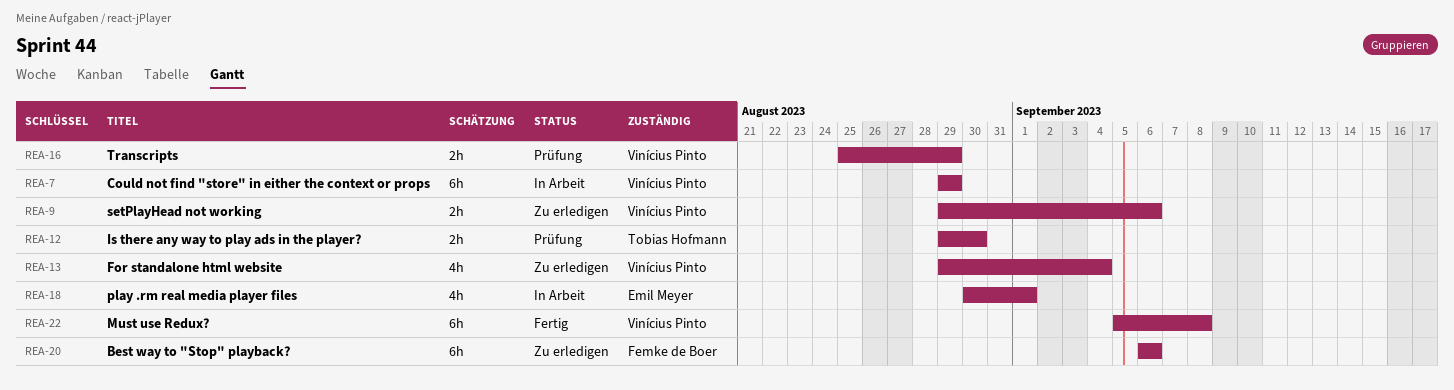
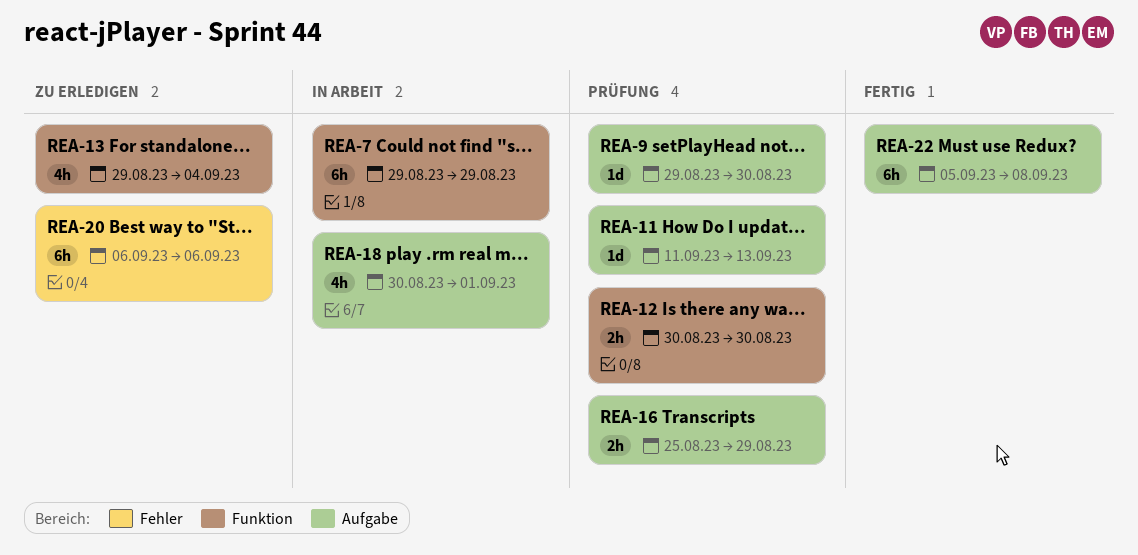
REA-9, status: Zu erledigen -> Prüfung
REA-9, estimate: 2h -> 1d
REA-9, due: Sep 6 -> Aug 30
REA-11: none -> present
REA-12, start: Aug 29 -> Aug 30

